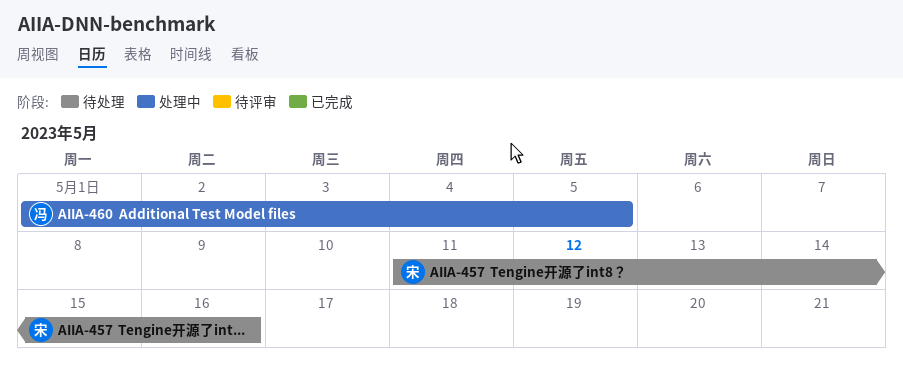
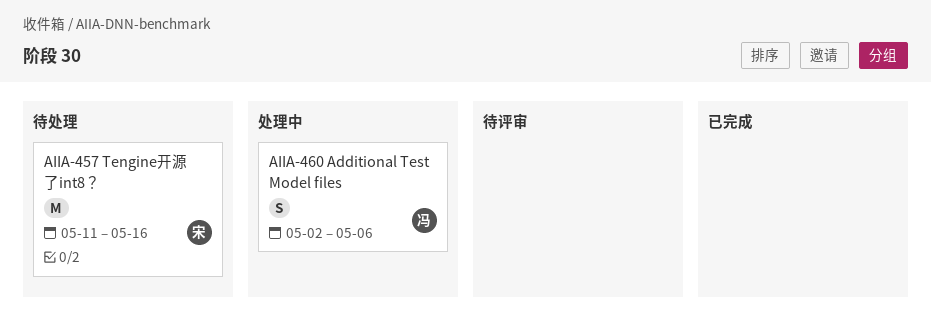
AIIA-460, start: May 1 -> May 2
AIIA-460, due: May 5 -> May 6

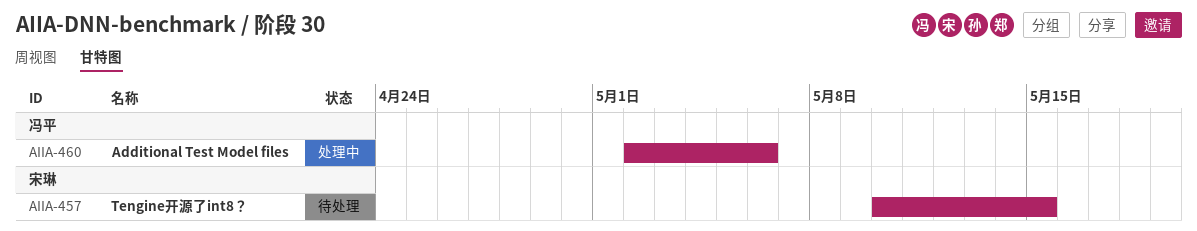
AIIA-457, start: May 11 -> May 10
AIIA-457, due: May 16 -> May 15

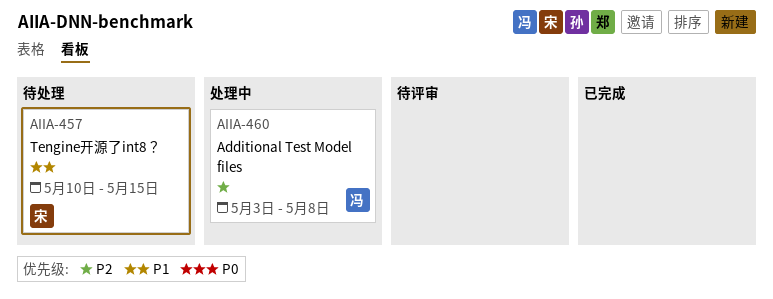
AIIA-460, start: May 2 -> May 3
AIIA-460, due: May 6 -> May 8

